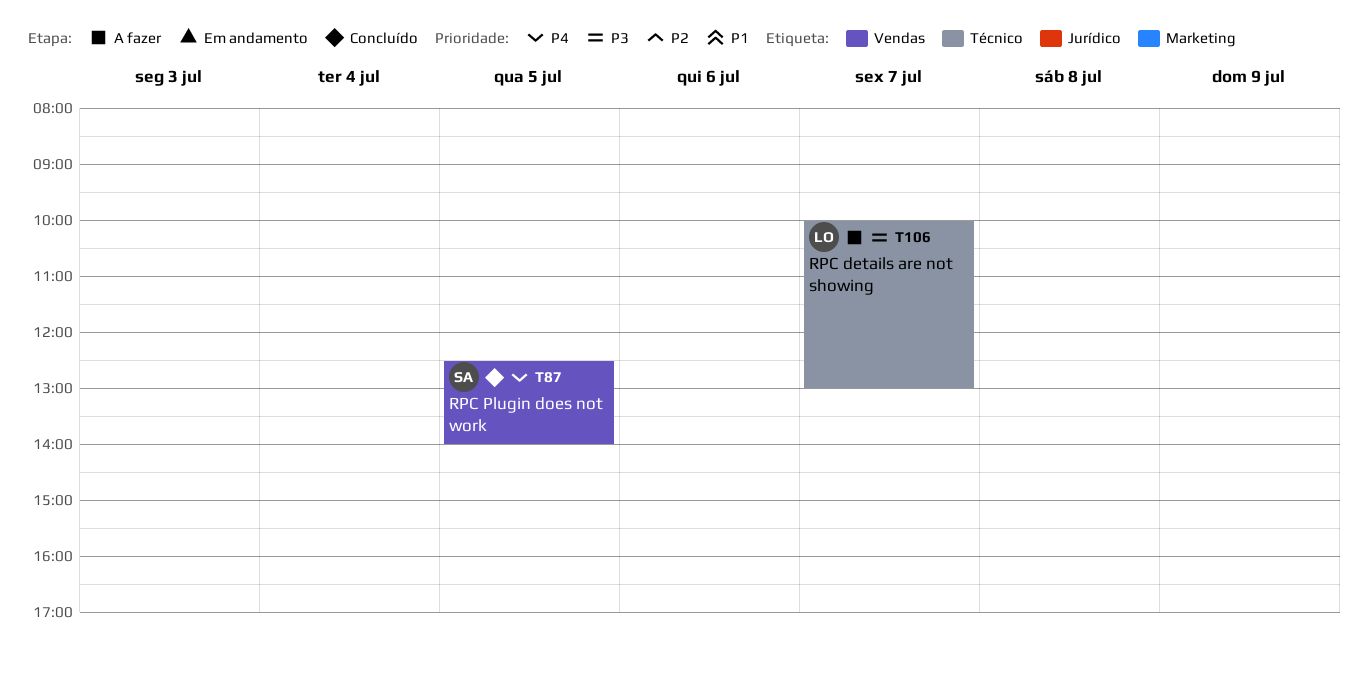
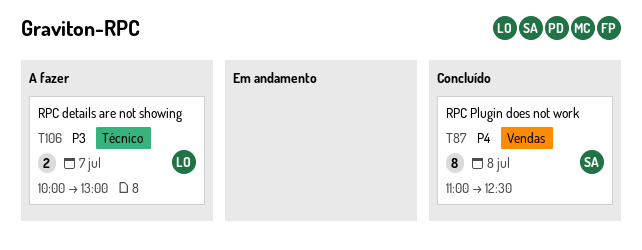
T87, day: Jul 5 -> Jul 8
T87, begins: 12:30 -> 11:00
T87, ends: 14:00 -> 12:30

